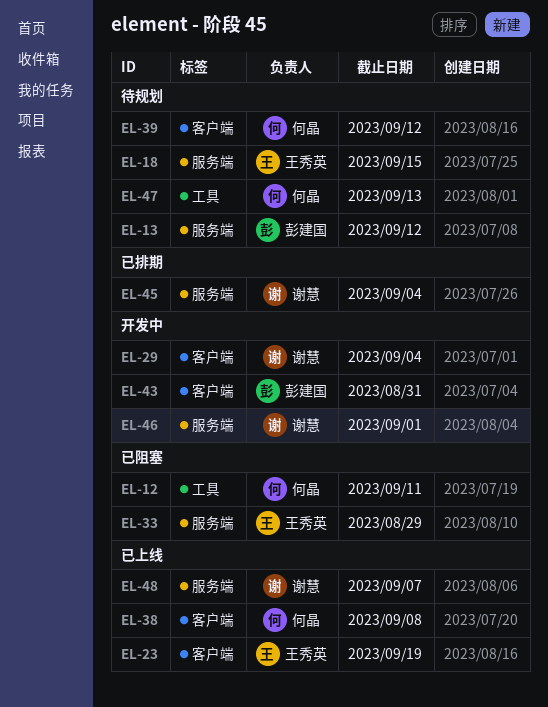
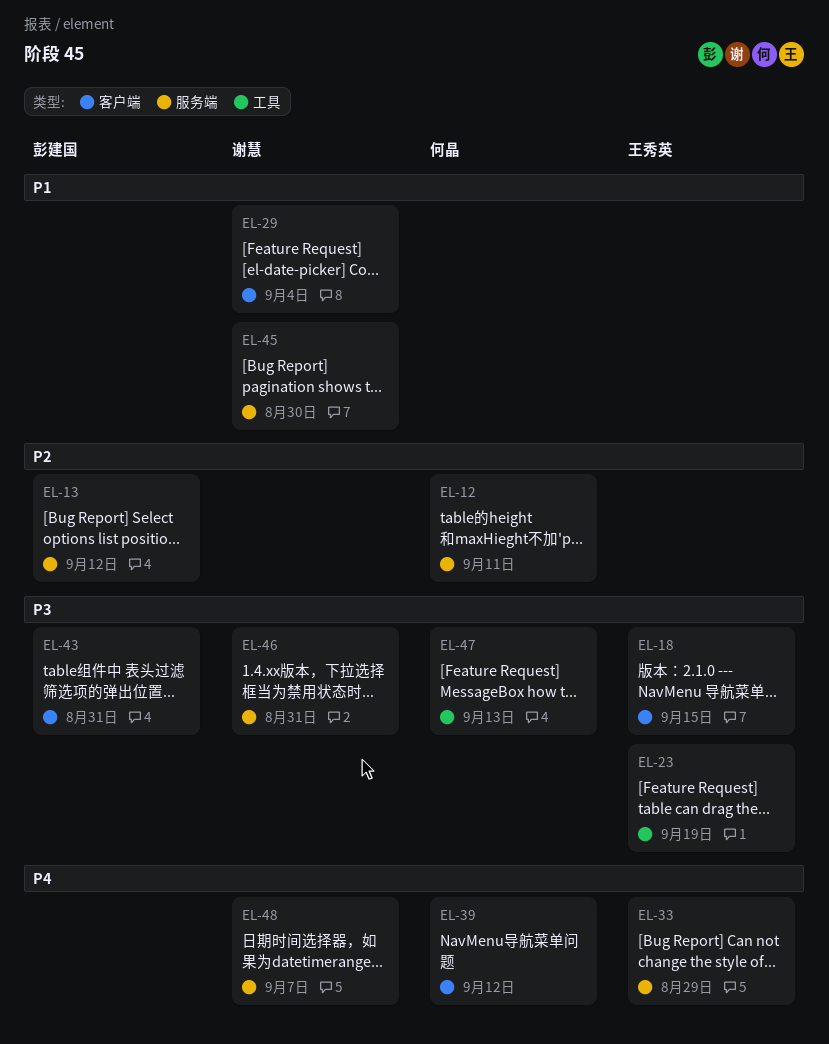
EL-12, label: 工具 -> 服务端
EL-18, label: 服务端 -> 客户端
EL-23, label: 客户端 -> 工具
EL-38: present -> none
EL-45, due: Sep 4 -> Aug 30
EL-46, due: Sep 1 -> Aug 31

